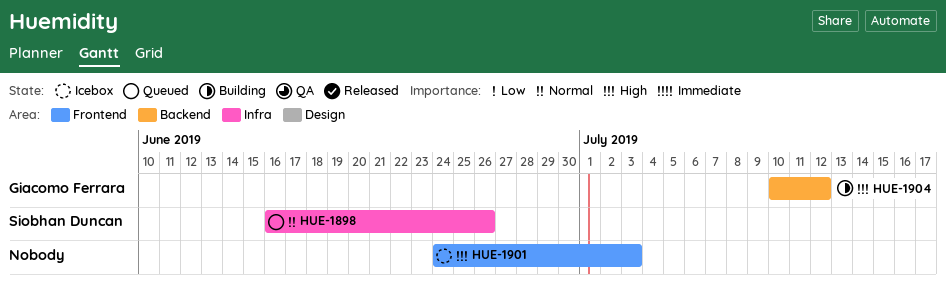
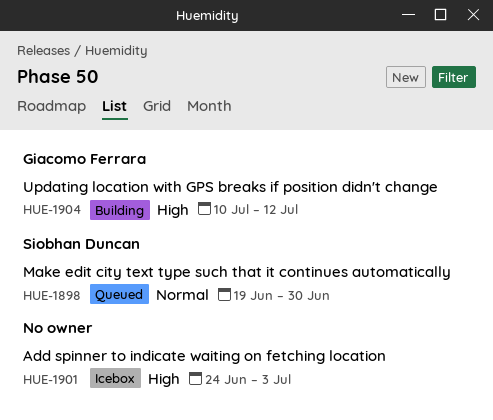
HUE-1898, start: Jun 16 -> Jun 19
HUE-1898, due: Jun 26 -> Jun 30

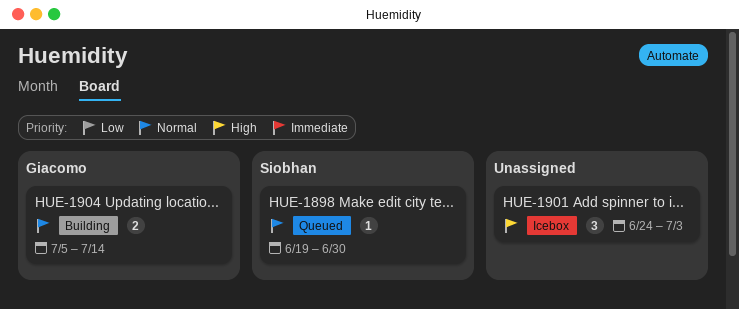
HUE-1904, priority: High -> Normal
HUE-1904, start: Jul 10 -> Jul 5
HUE-1904, due: Jul 12 -> Jul 14

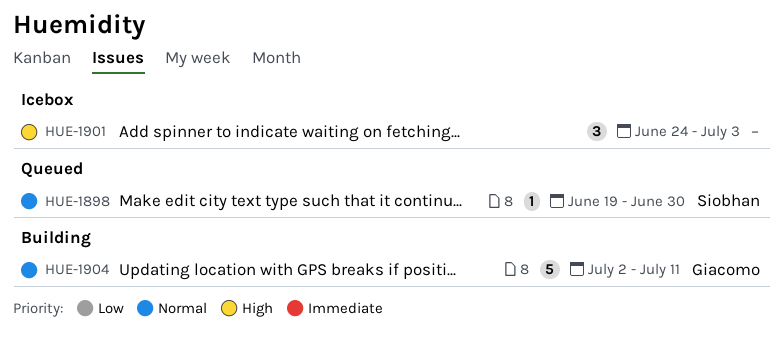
HUE-1904, estimate: 2 -> 5
HUE-1904, start: Jul 5 -> Jul 2
HUE-1904, due: Jul 14 -> Jul 11

